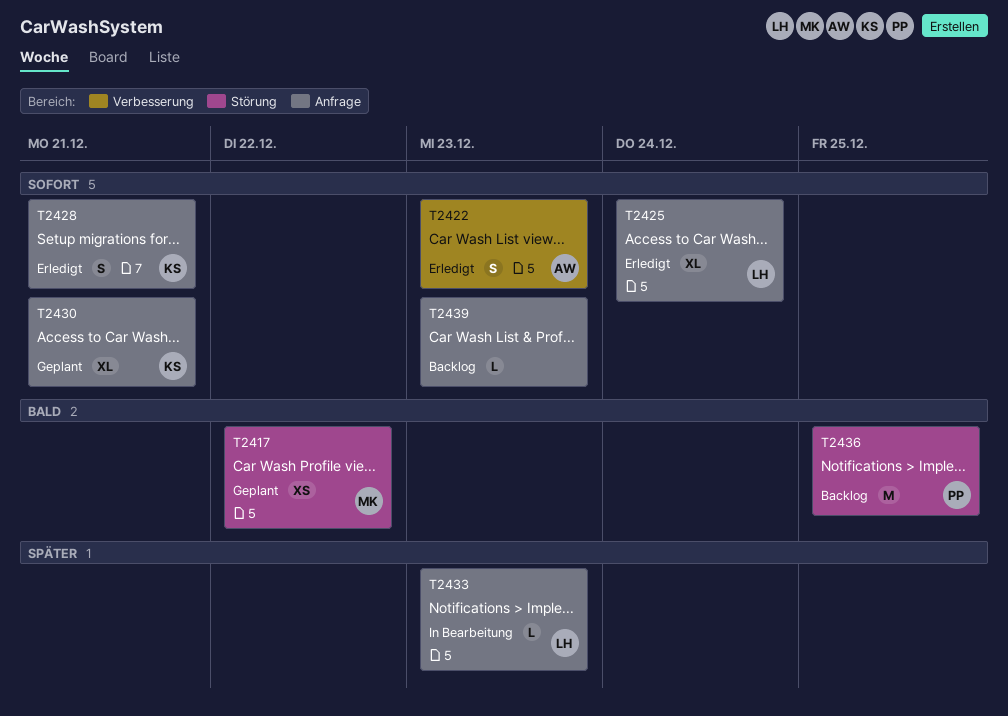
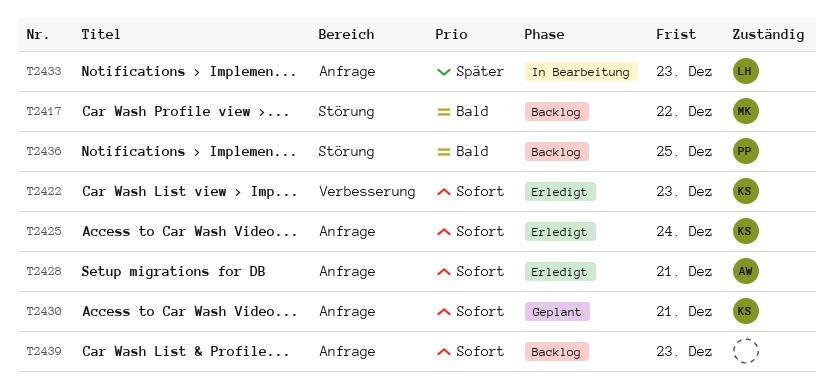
T2417, status: Geplant -> Backlog
T2422, owner: AW -> KS
T2425, owner: LH -> KS
T2428, owner: KS -> AW

